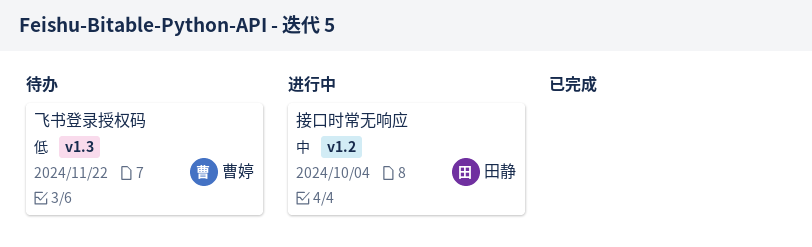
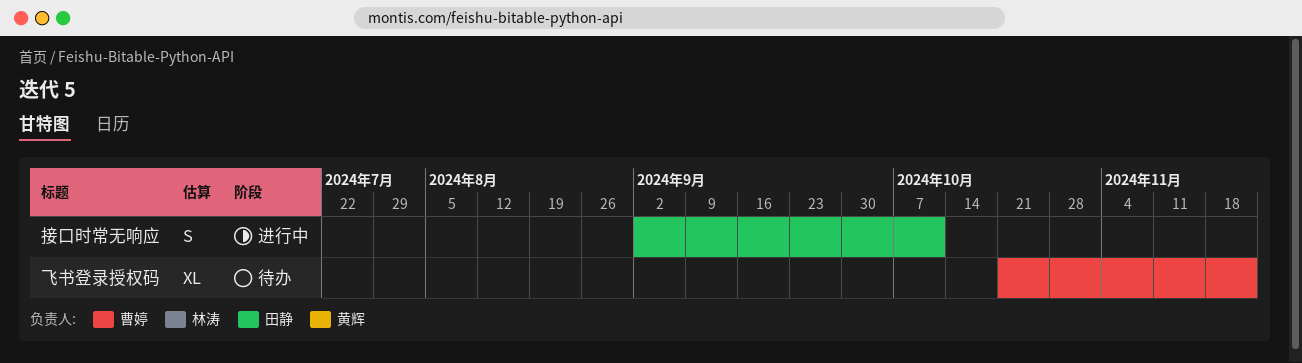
接口时常无响应, due: Oct 4 -> Oct 11

